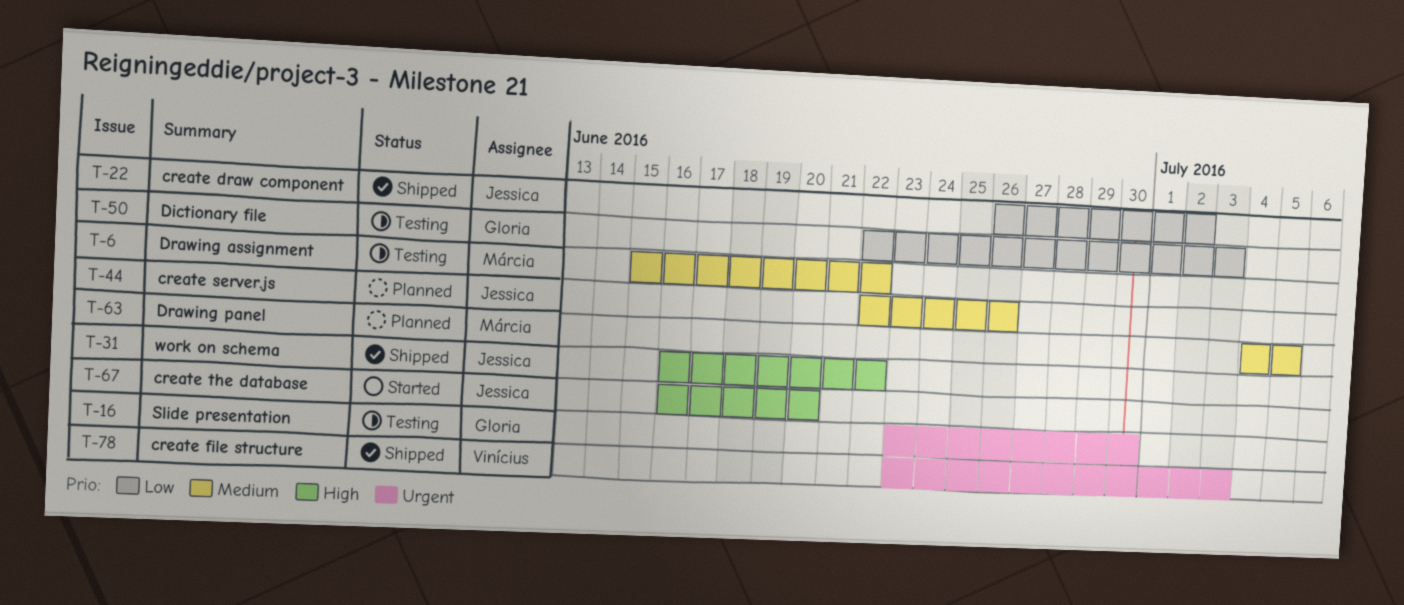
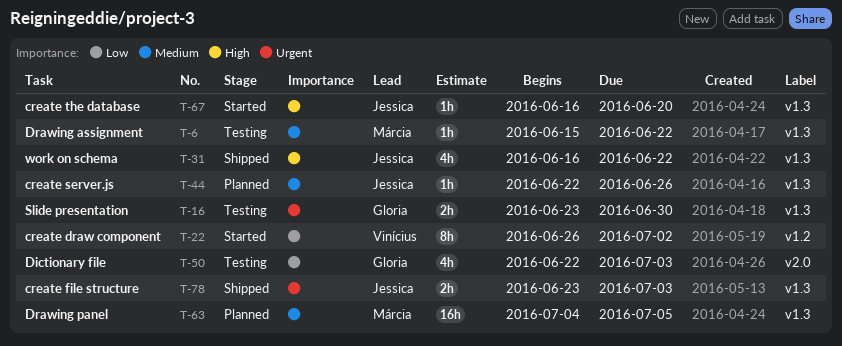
T-22, status: Shipped -> Started
T-22, owner: Jessica -> Vinícius
T-78, owner: Vinícius -> Jessica

